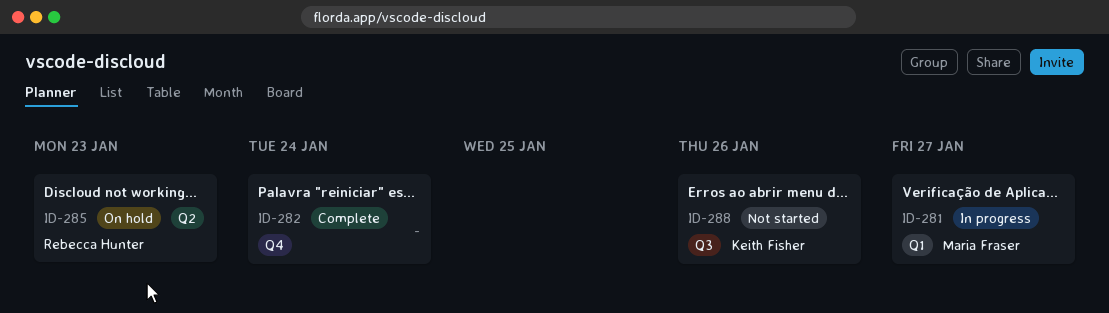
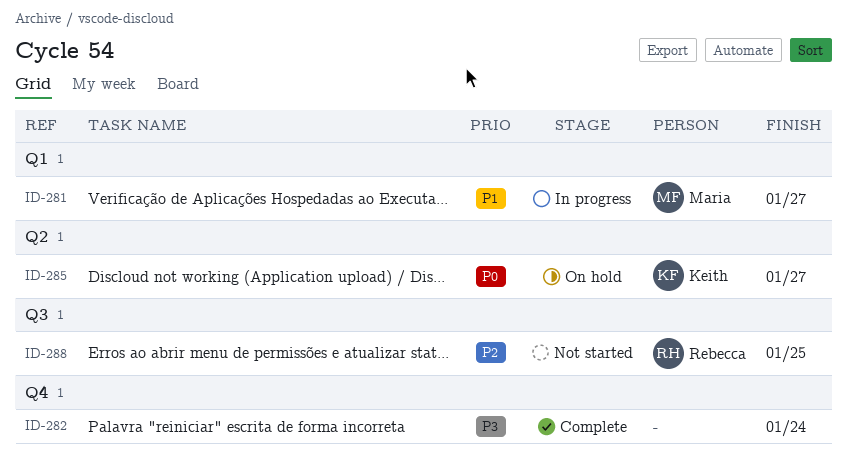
ID-285, owner: Rebecca Hunter -> Keith Fisher
ID-285, due: Jan 23 -> Jan 27
ID-288, owner: Keith Fisher -> Rebecca Hunter
ID-288, due: Jan 26 -> Jan 25

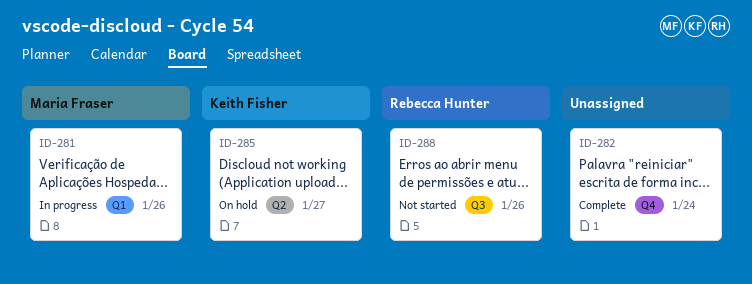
ID-281, due: Jan 27 -> Jan 26
ID-288, due: Jan 25 -> Jan 26

